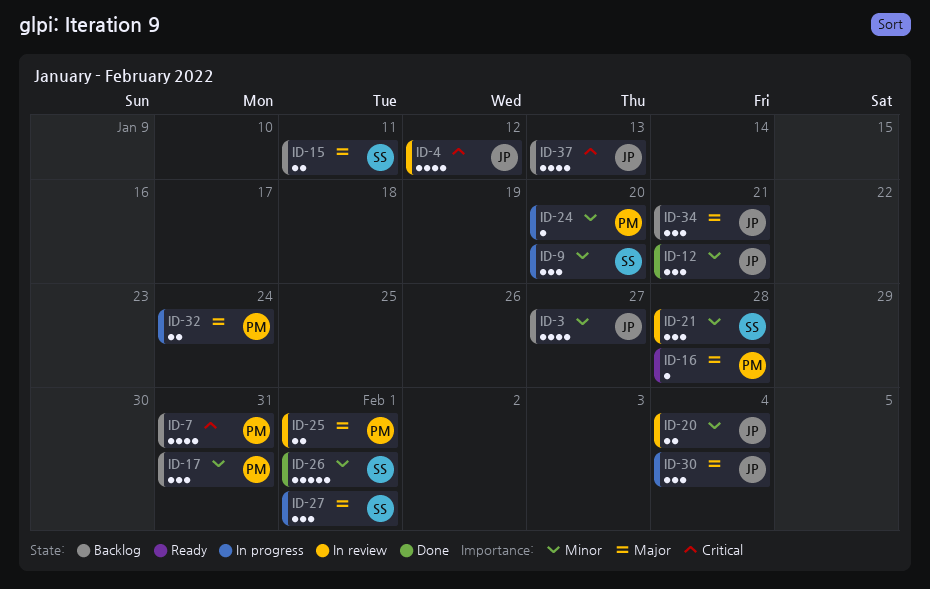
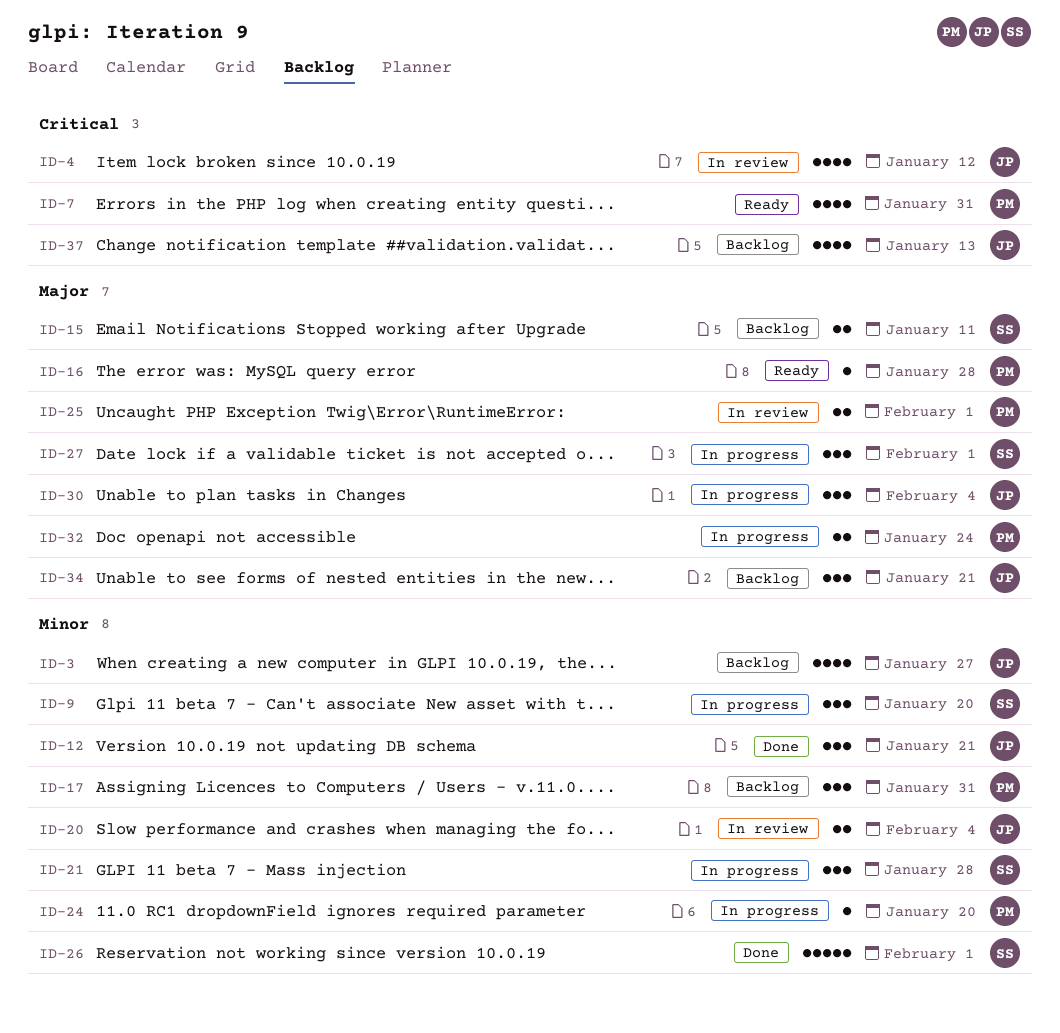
ID-7, status: Backlog -> Ready
ID-21, status: In review -> In progress

